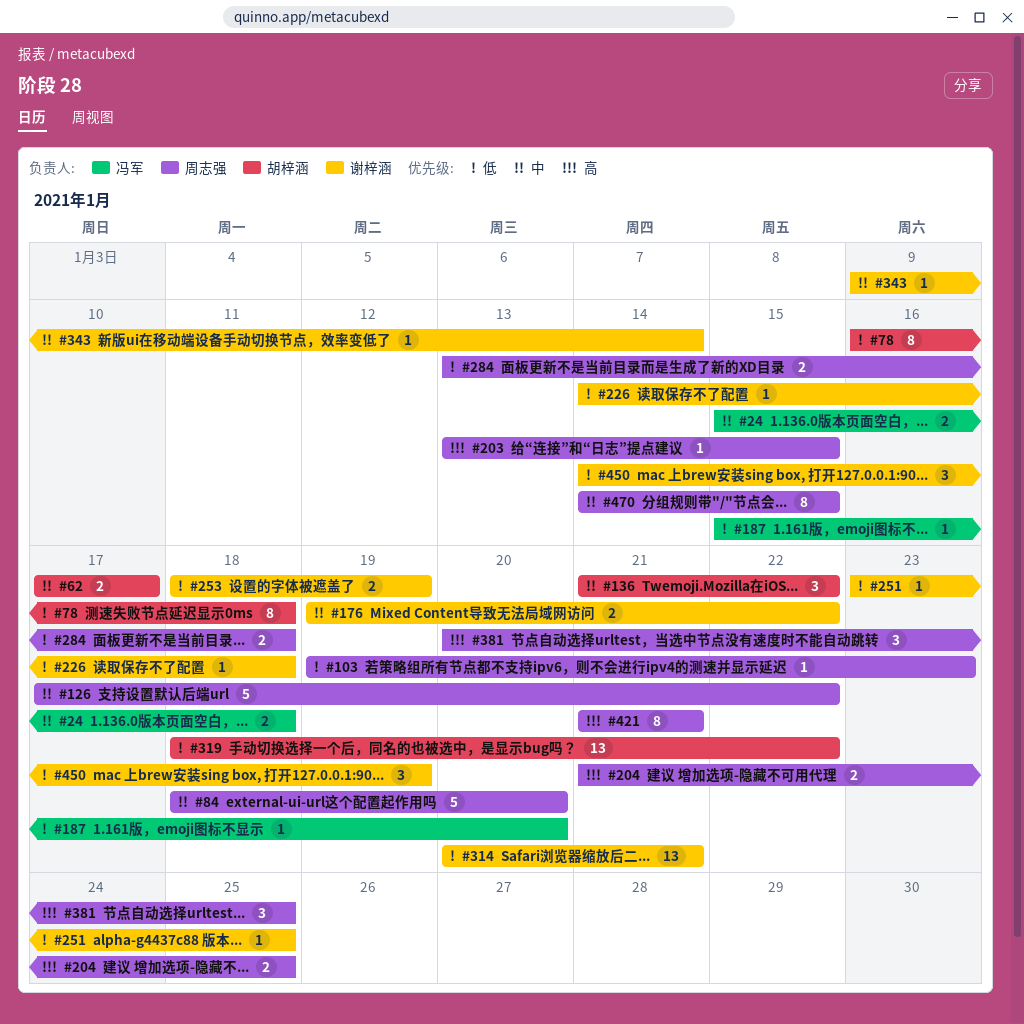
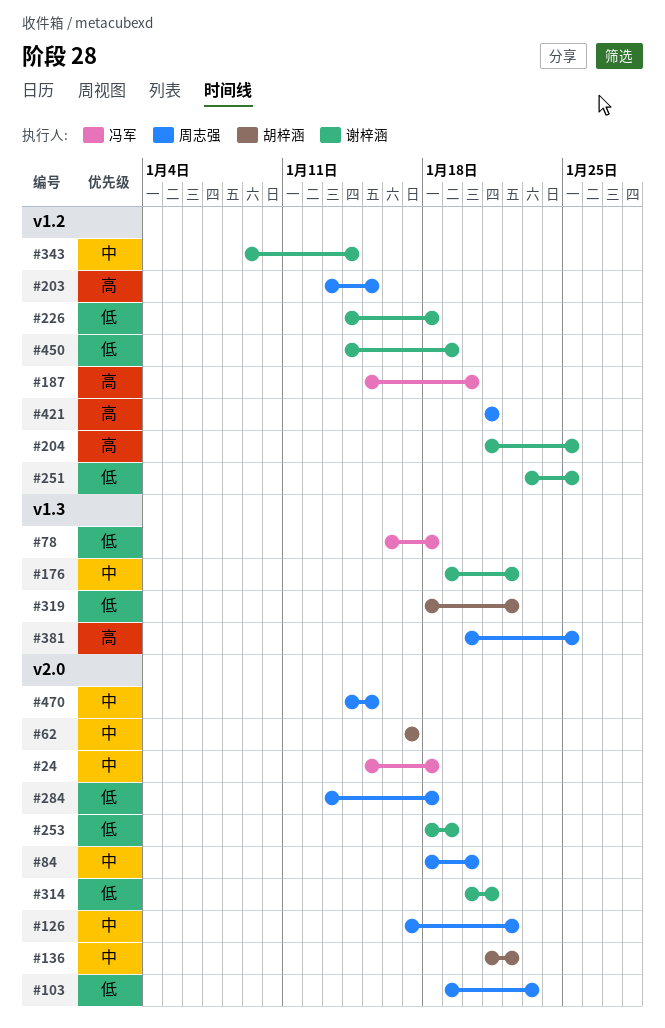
#78, owner: 胡梓涵 -> 冯军
#187, priority: 低 -> 高
#204, owner: 周志强 -> 谢梓涵

